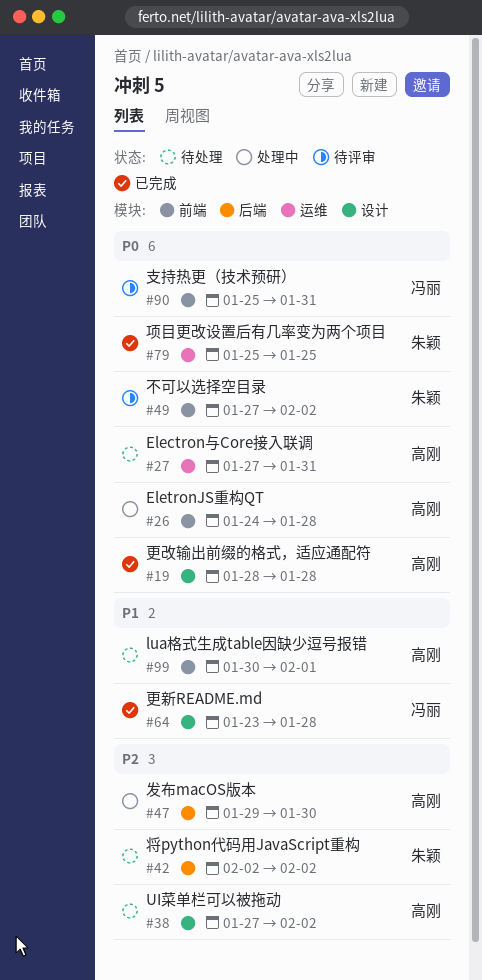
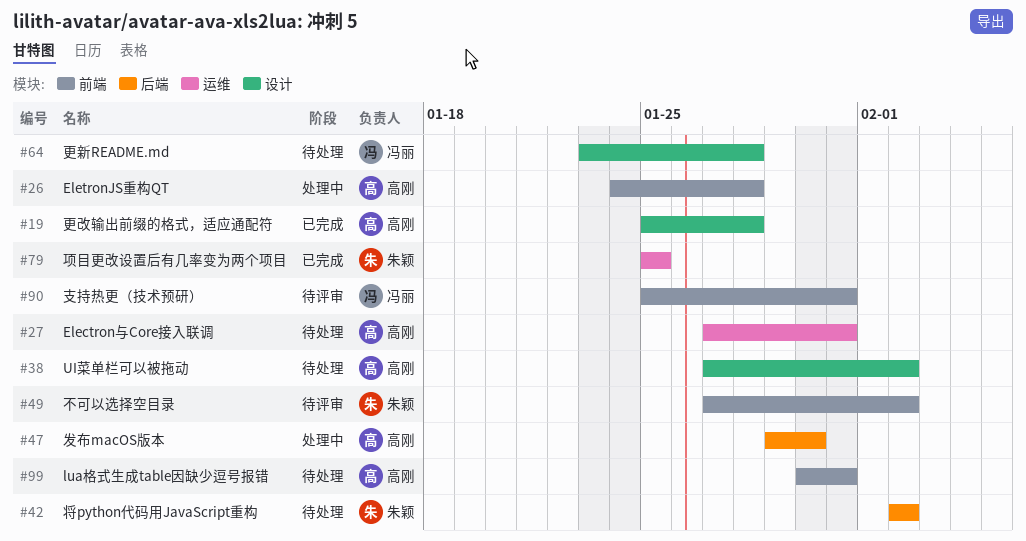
#19, start: Jan 28 -> Jan 25
#64, status: 已完成 -> 待处理
#99, due: Feb 1 -> Jan 31

